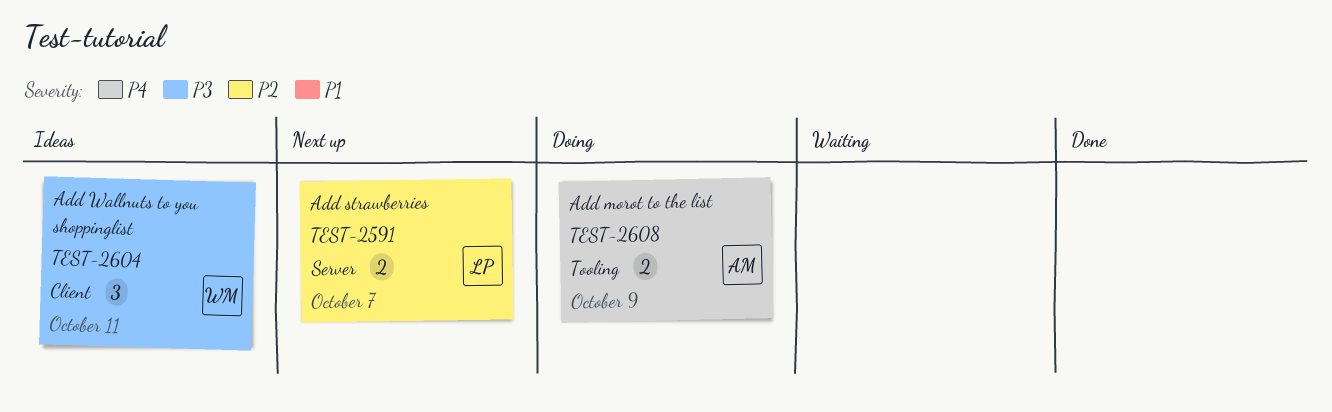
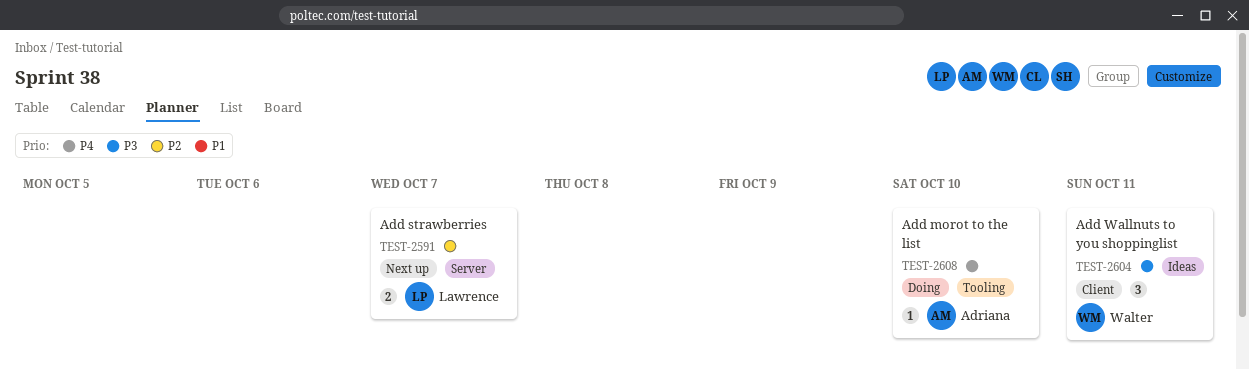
TEST-2608, estimate: 2 -> 1
TEST-2608, due: Oct 9 -> Oct 10

